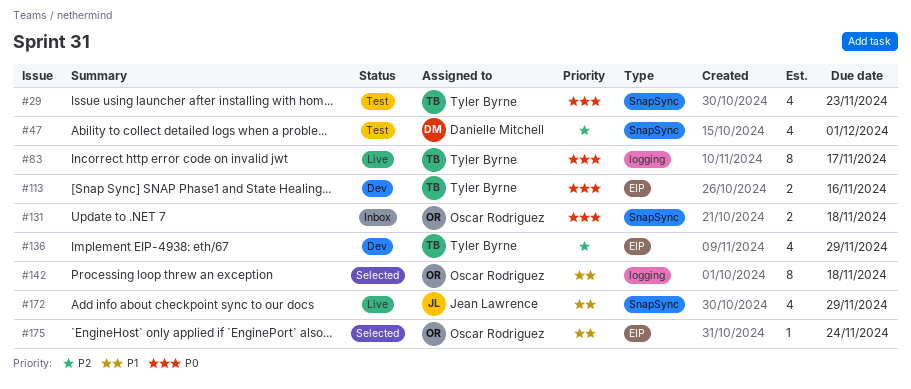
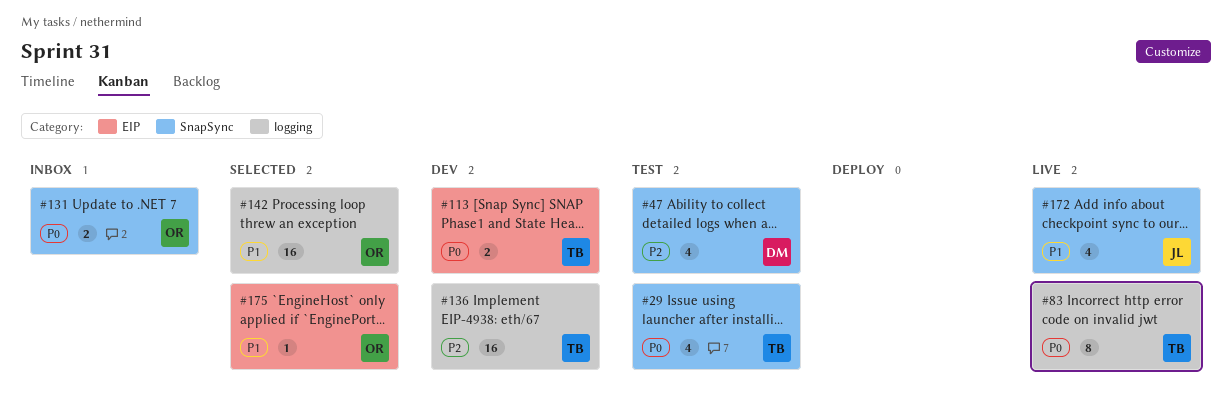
#136, label: EIP -> logging
#136, estimate: 4 -> 16
#142, estimate: 8 -> 16

